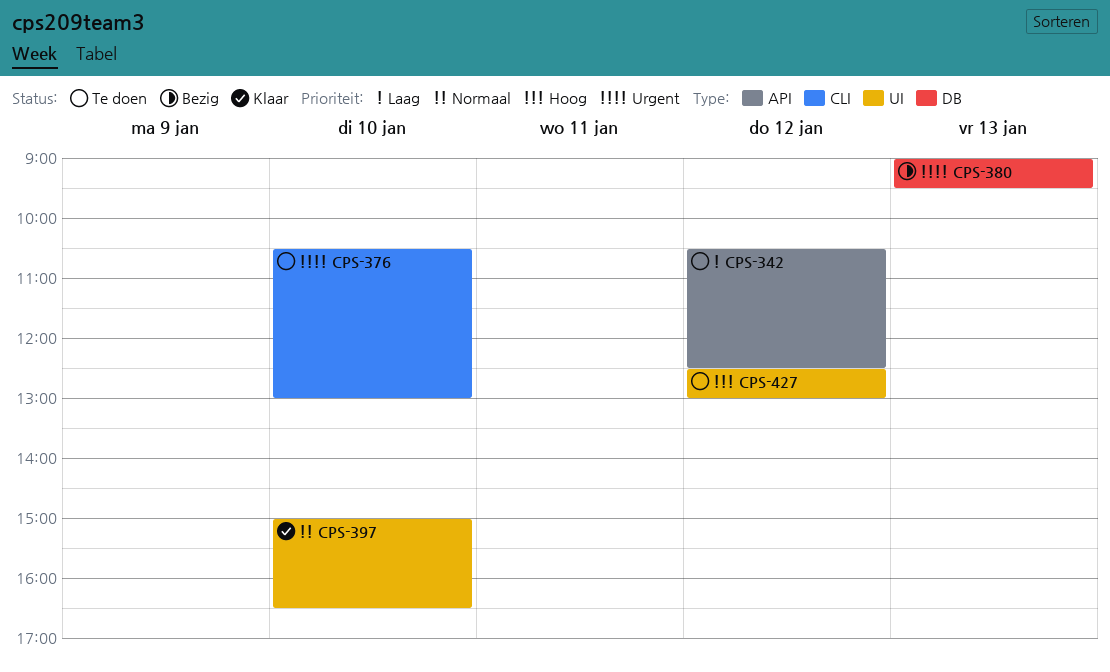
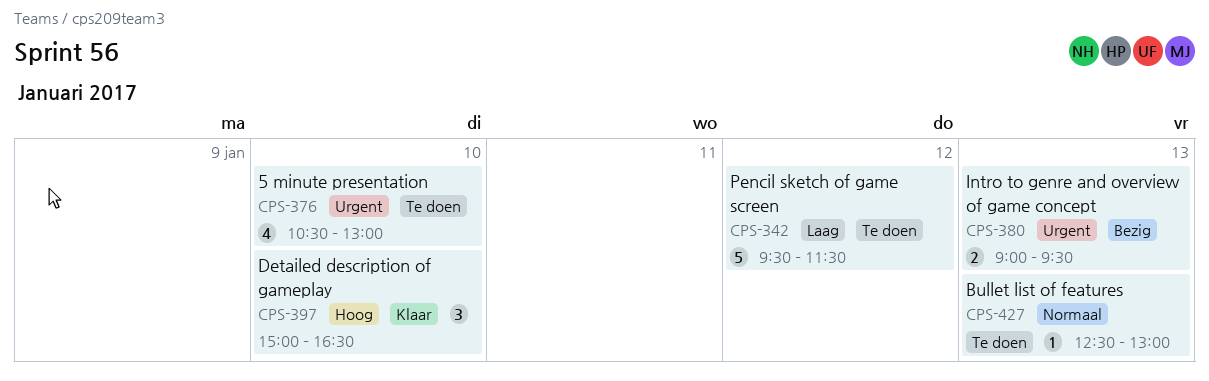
CPS-342, begins: 10:30 -> 09:30
CPS-342, ends: 12:30 -> 11:30
CPS-397, priority: Normaal -> Hoog
CPS-427, priority: Hoog -> Normaal
CPS-427, day: Jan 12 -> Jan 13

